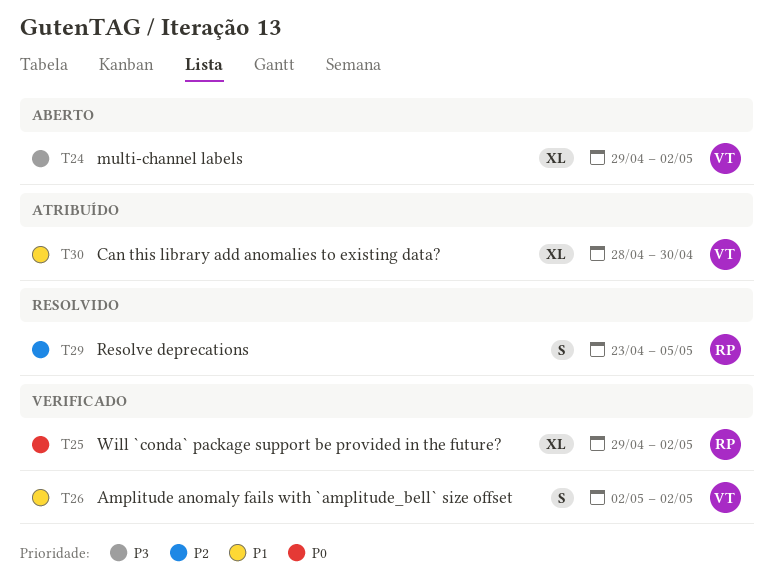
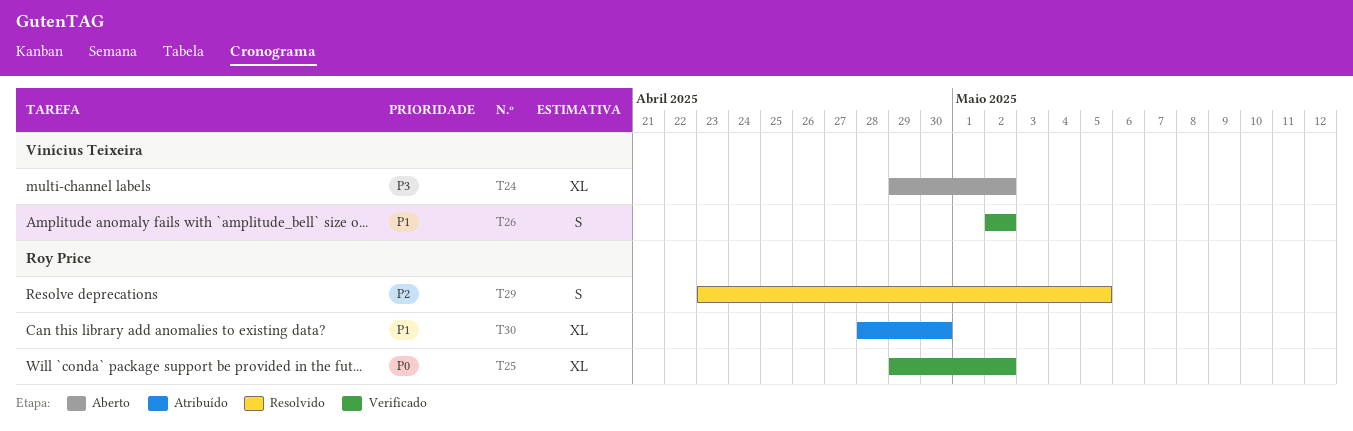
T30, owner: Vinícius Teixeira -> Roy Price

